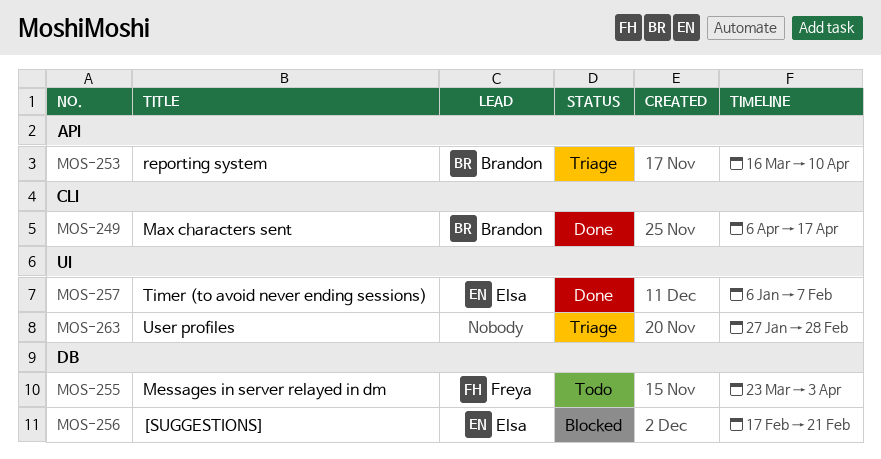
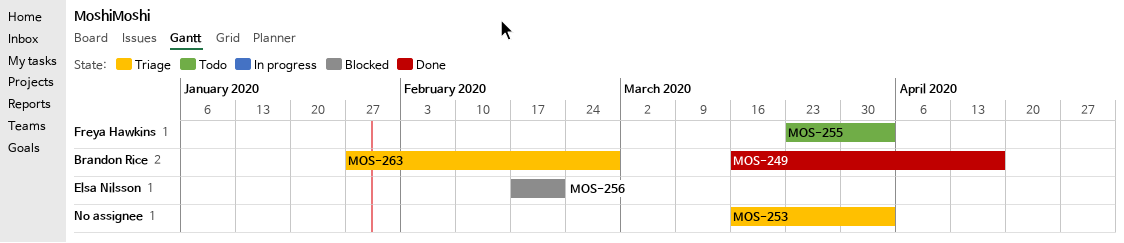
MOS-249, start: Apr 6 -> Mar 16
MOS-253, owner: Brandon Rice -> none
MOS-253, due: Apr 10 -> Apr 3
MOS-257: present -> none
MOS-263, owner: none -> Brandon Rice

